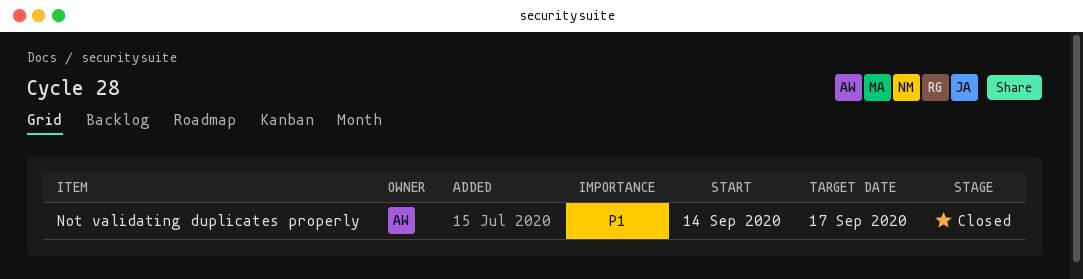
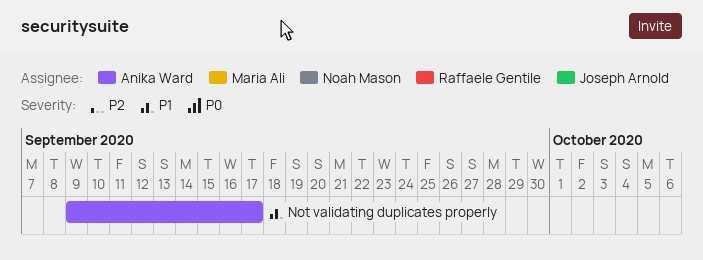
Not validating duplicates properly, start: Sep 14 -> Sep 9

